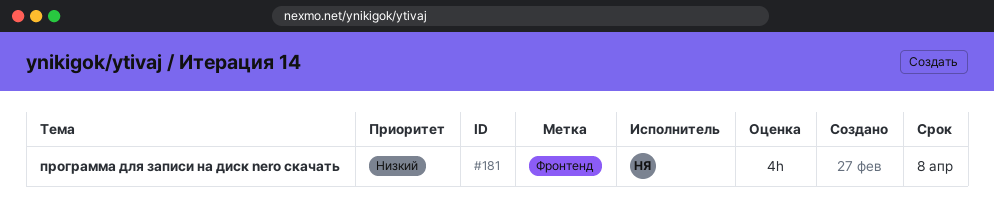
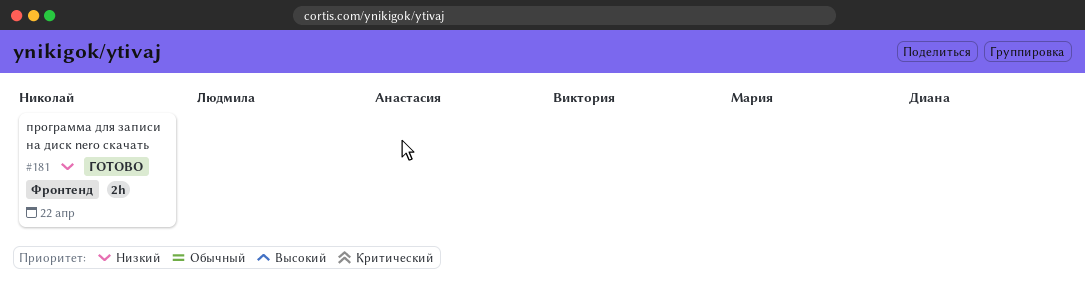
#181, estimate: 4h -> 2h
#181, due: Apr 8 -> Apr 22

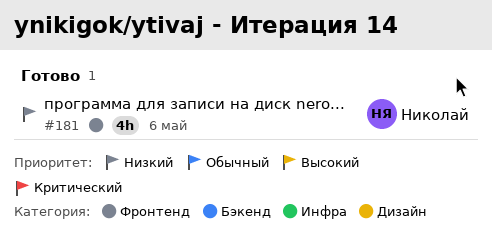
#181, estimate: 2h -> 4h
#181, due: Apr 22 -> May 6

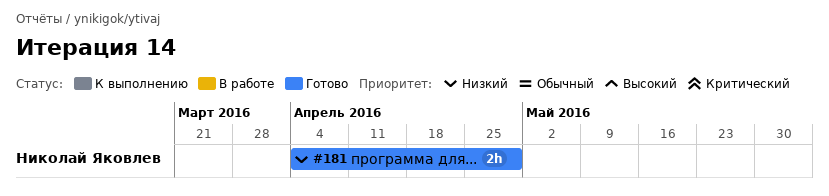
#181, estimate: 4h -> 2h
#181, due: May 6 -> Apr 29

